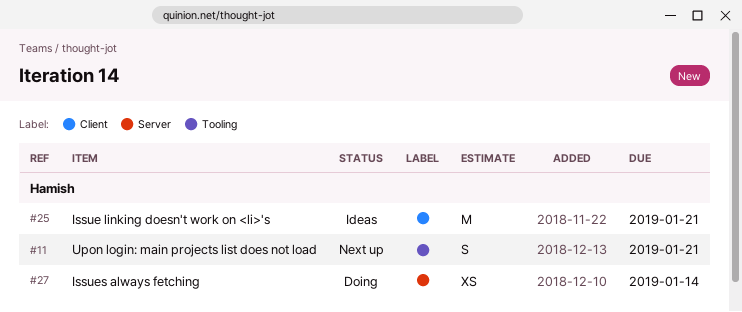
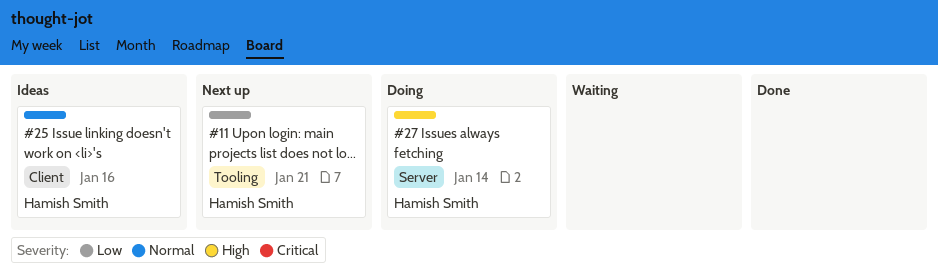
#25, due: Jan 21 -> Jan 16

